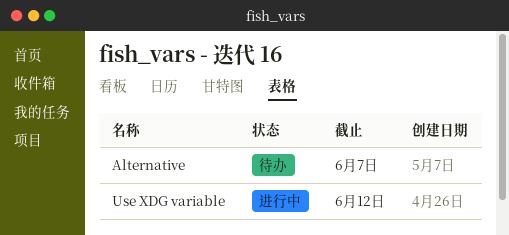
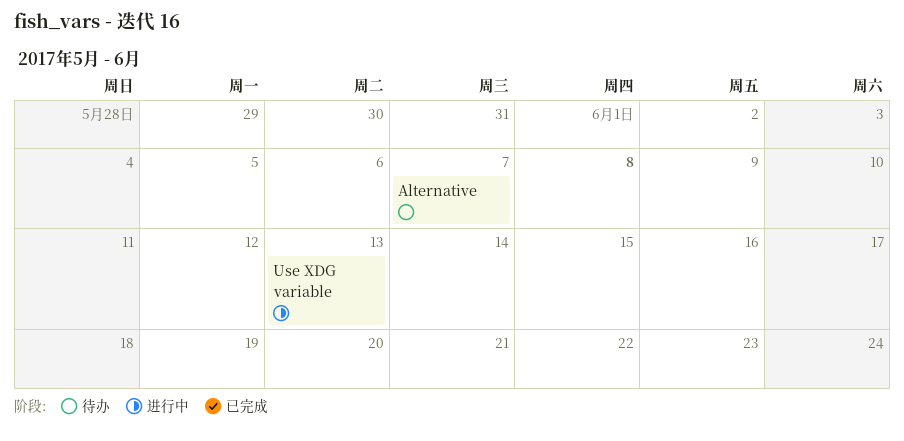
Use XDG variable, due: Jun 12 -> Jun 13

